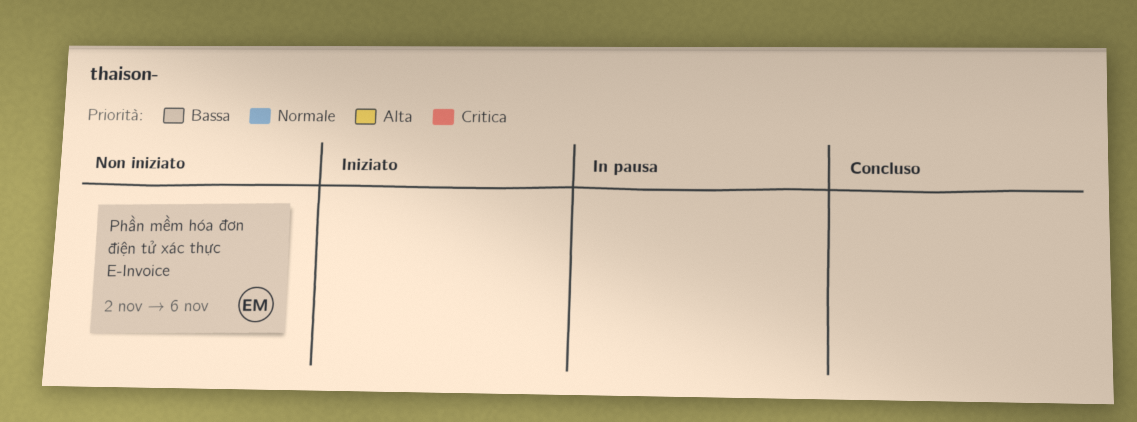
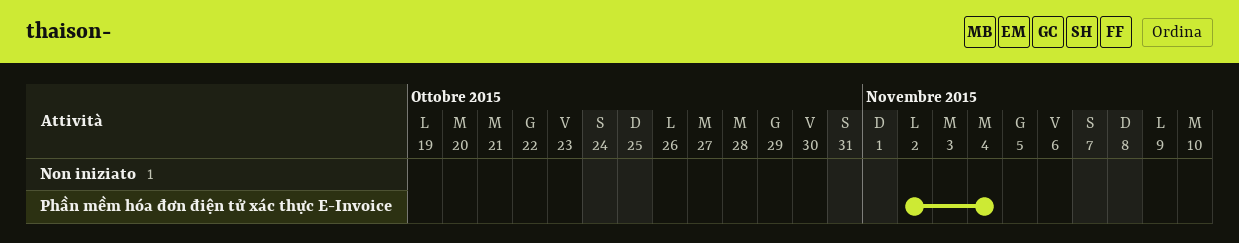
Phần mềm hóa đơn điện tử xác thực E-Invoice, due: Nov 6 -> Nov 4

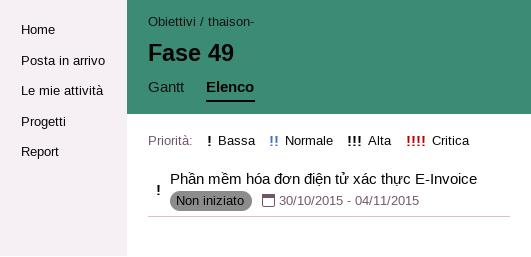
Phần mềm hóa đơn điện tử xác thực E-Invoice, start: Nov 2 -> Oct 30

